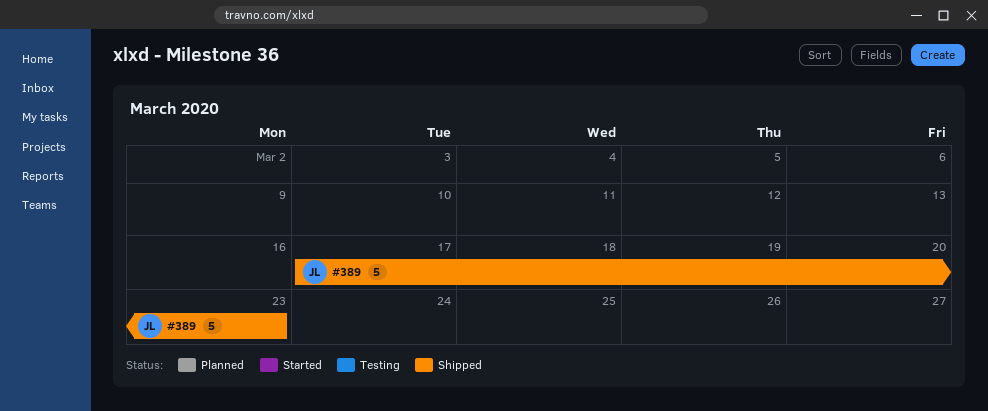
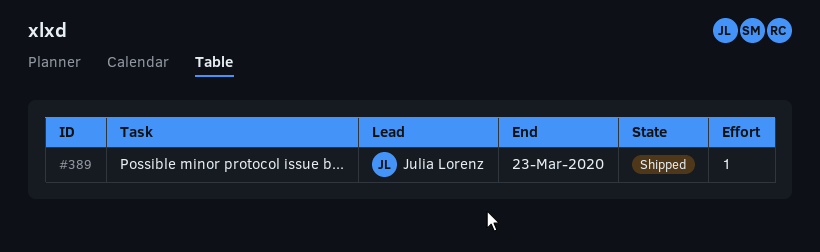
#389, estimate: 5 -> 1

